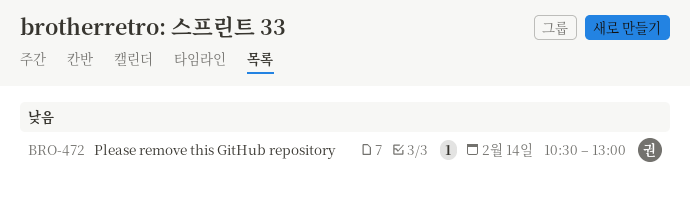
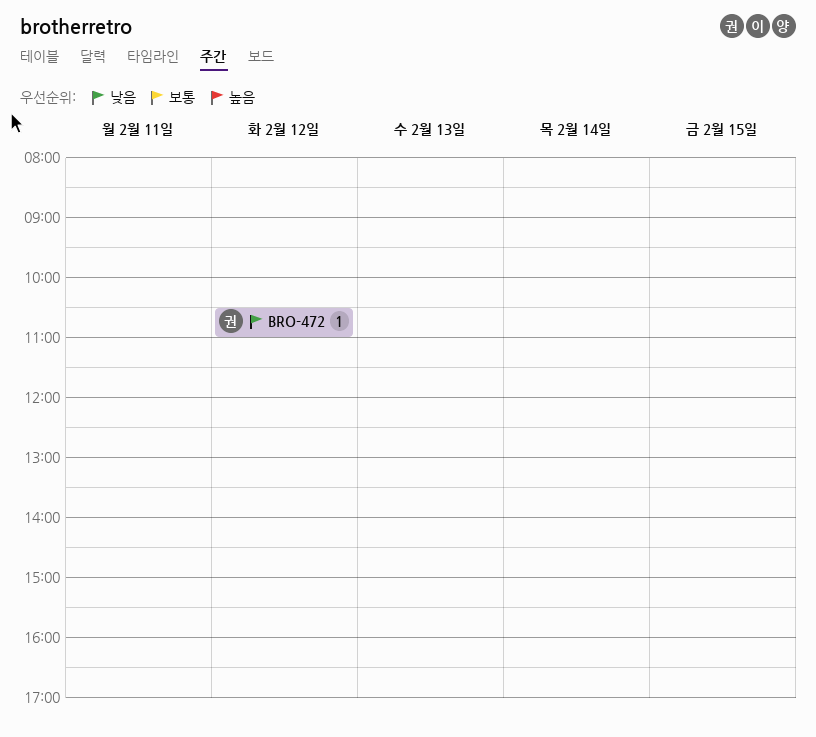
BRO-472, day: Feb 14 -> Feb 12
BRO-472, ends: 13:00 -> 11:00

